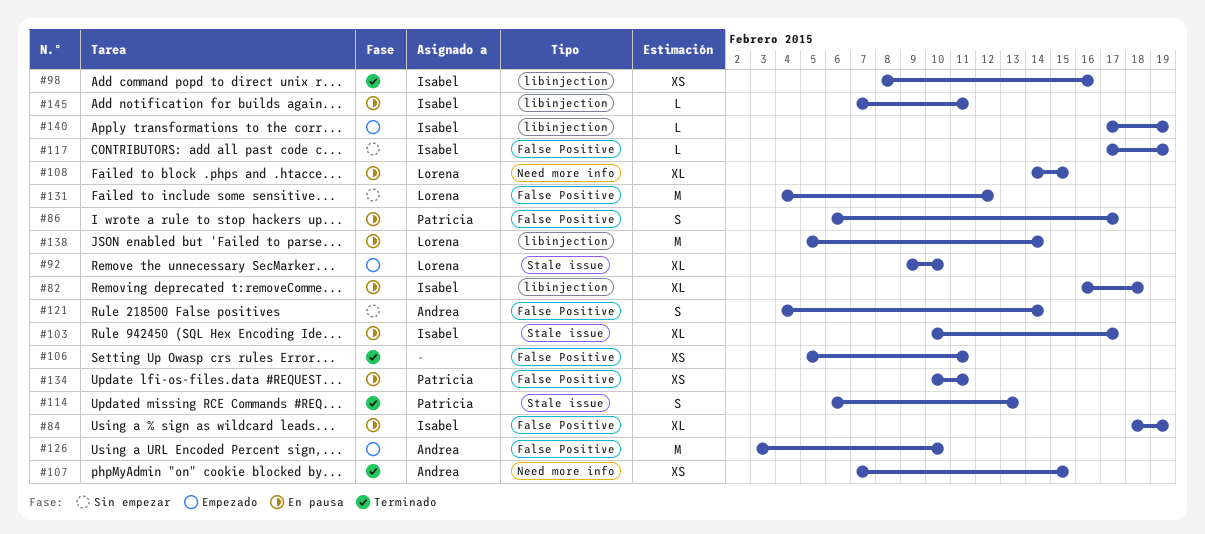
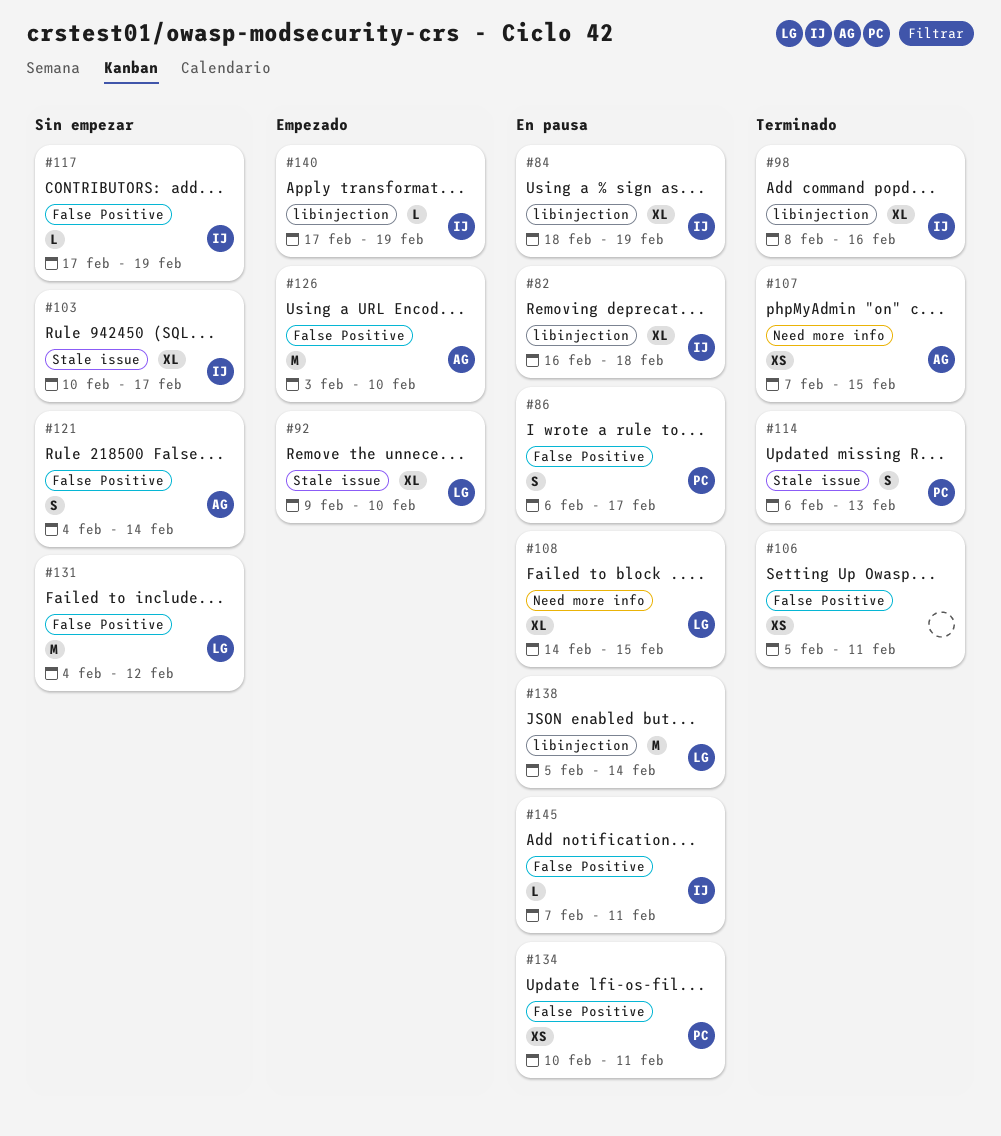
#84, label: False Positive -> libinjection
#98, estimate: XS -> XL
#103, status: En pausa -> Sin empezar
#145, label: libinjection -> False Positive

